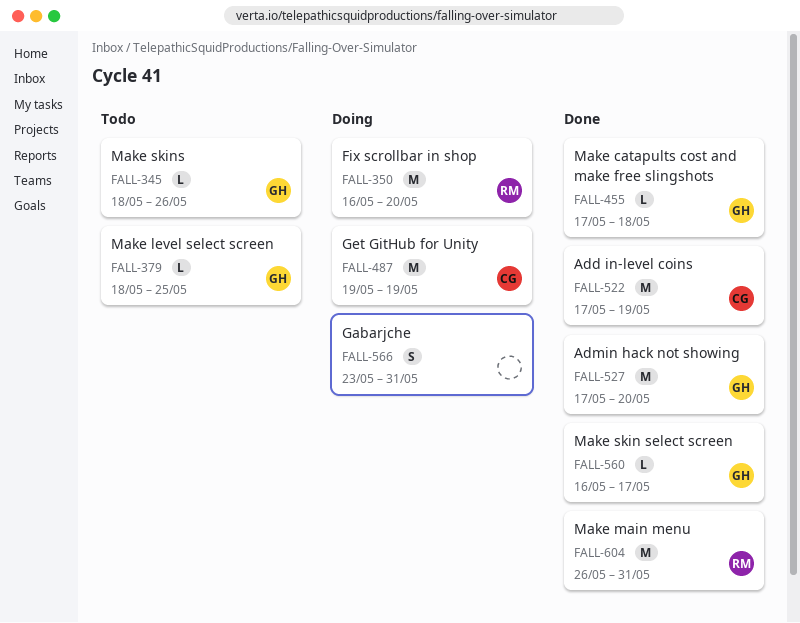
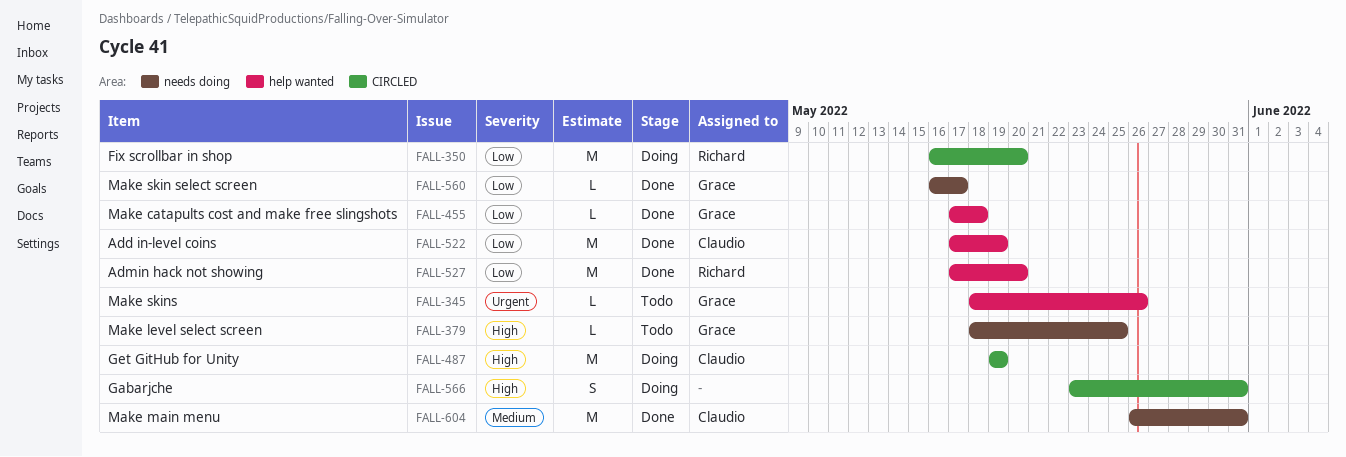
FALL-527, owner: Grace -> Richard
FALL-604, owner: Richard -> Claudio

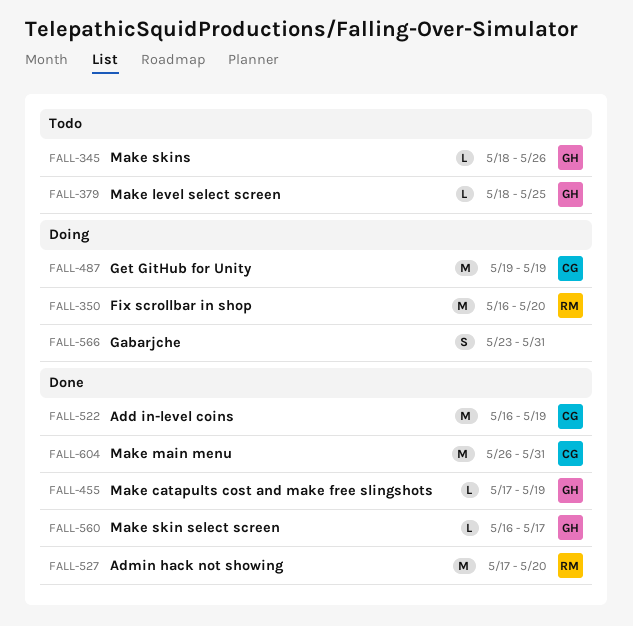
FALL-455, due: May 18 -> May 19
FALL-522, start: May 17 -> May 16

